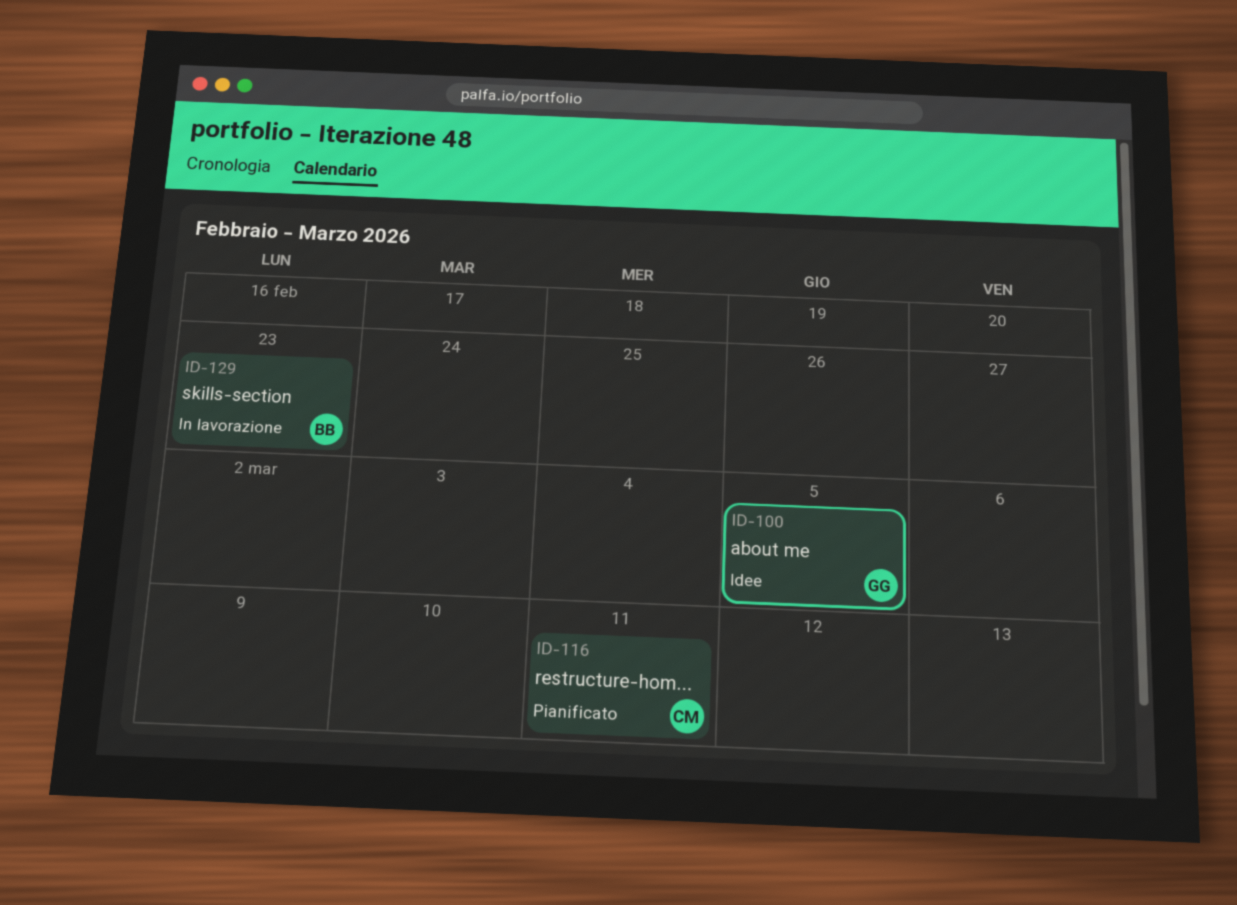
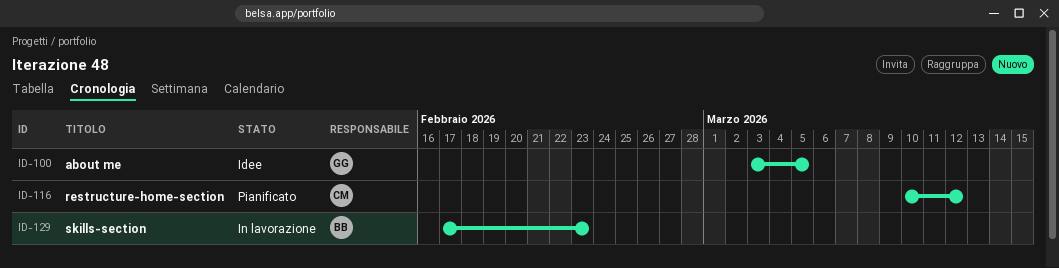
ID-116, due: Mar 11 -> Mar 12

